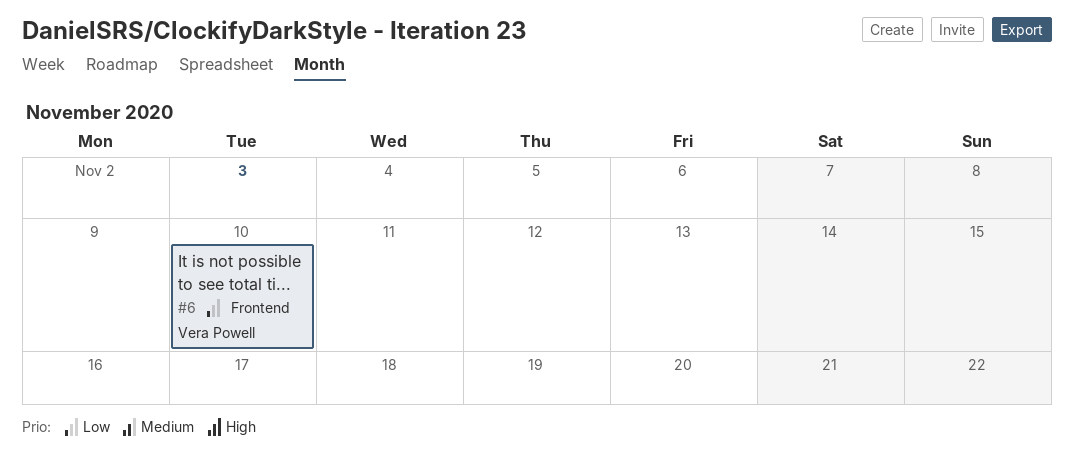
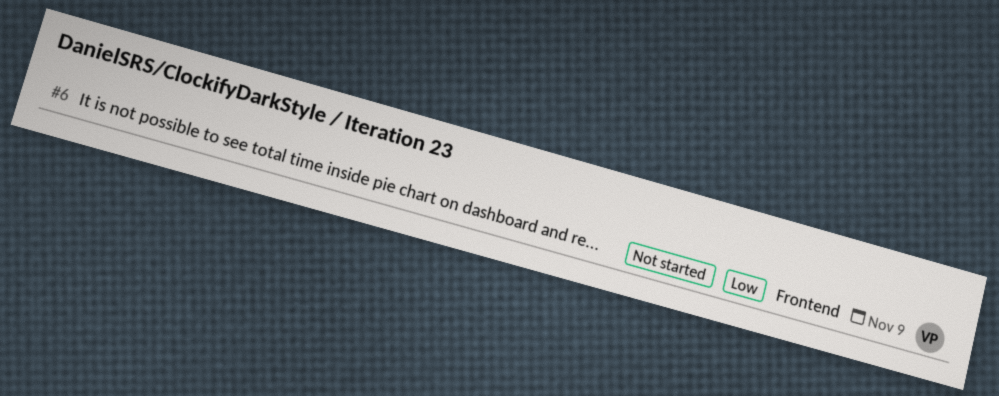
#6, due: Nov 10 -> Nov 9

